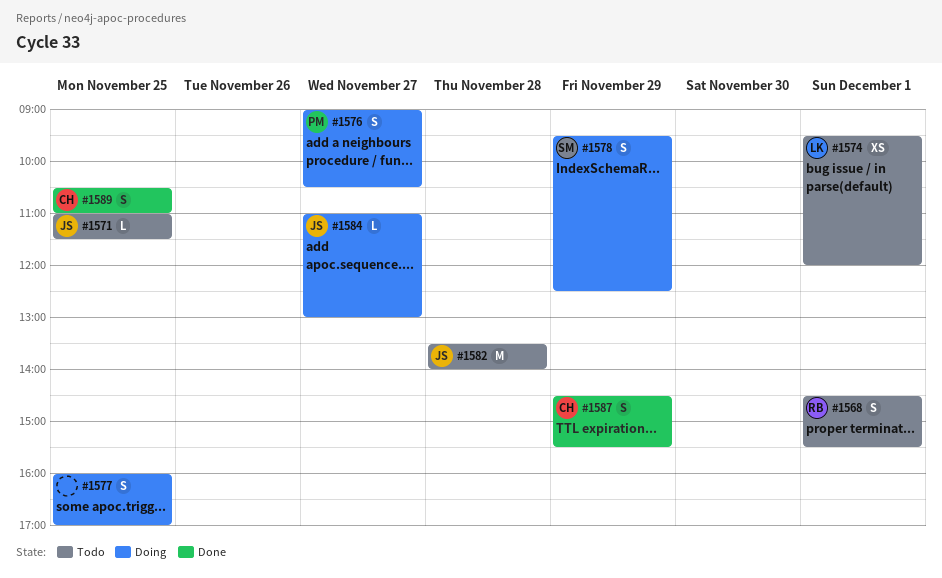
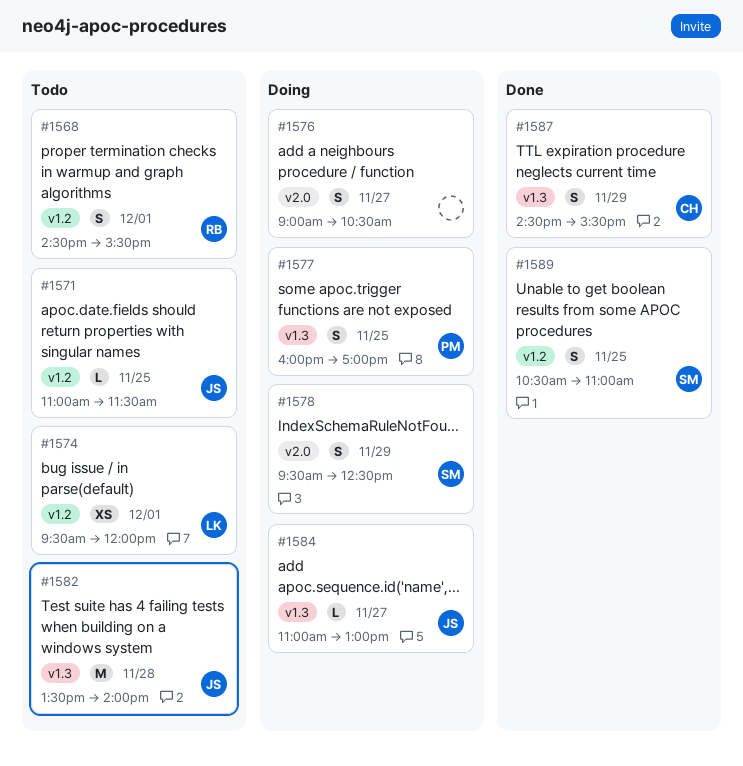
#1576, owner: PM -> none
#1577, owner: none -> PM
#1589, owner: CH -> SM

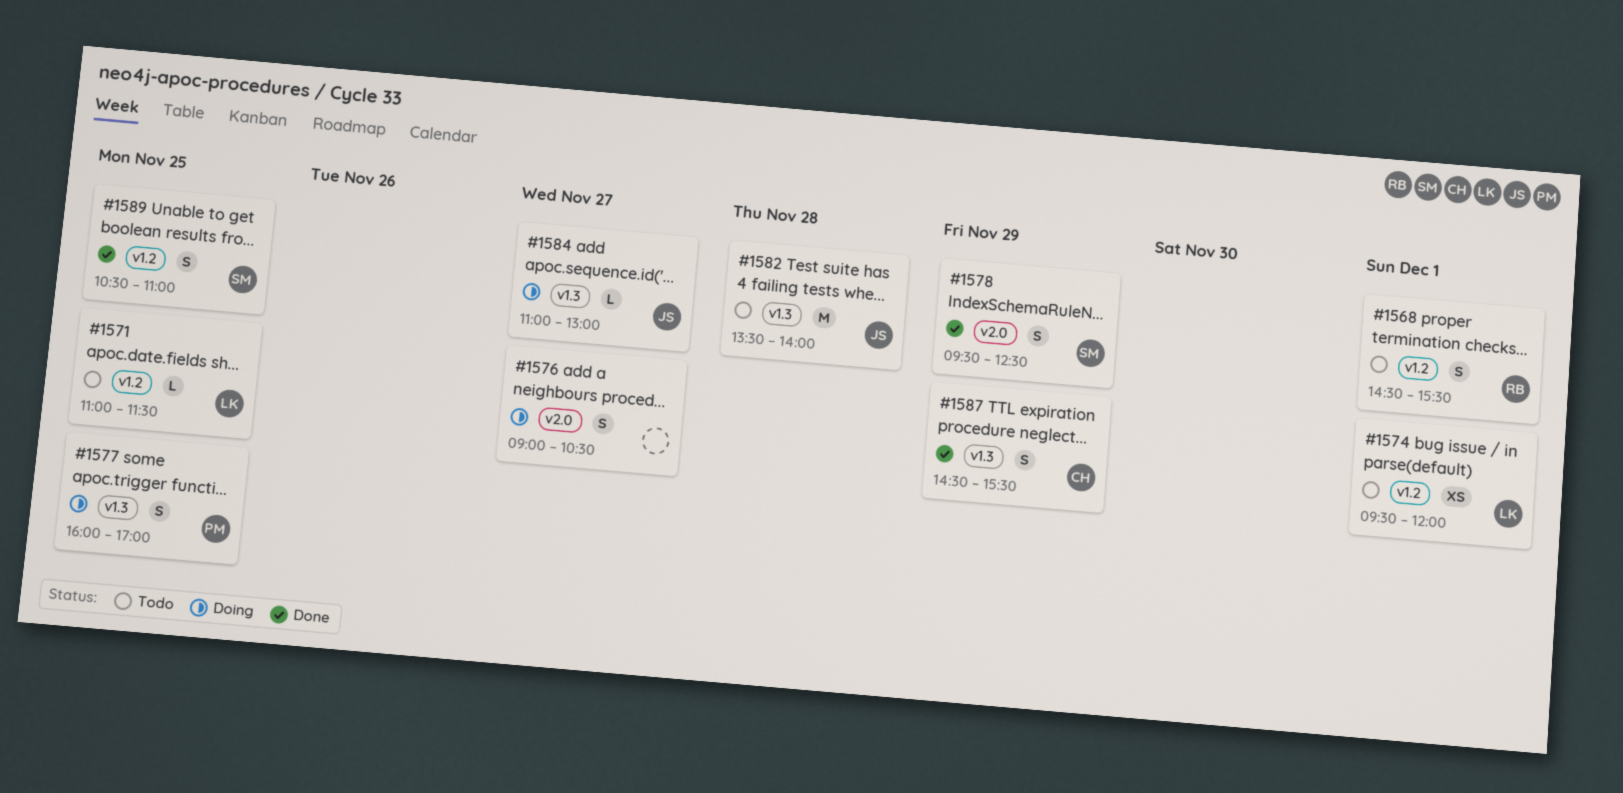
#1571, owner: JS -> LK
#1578, status: Doing -> Done

